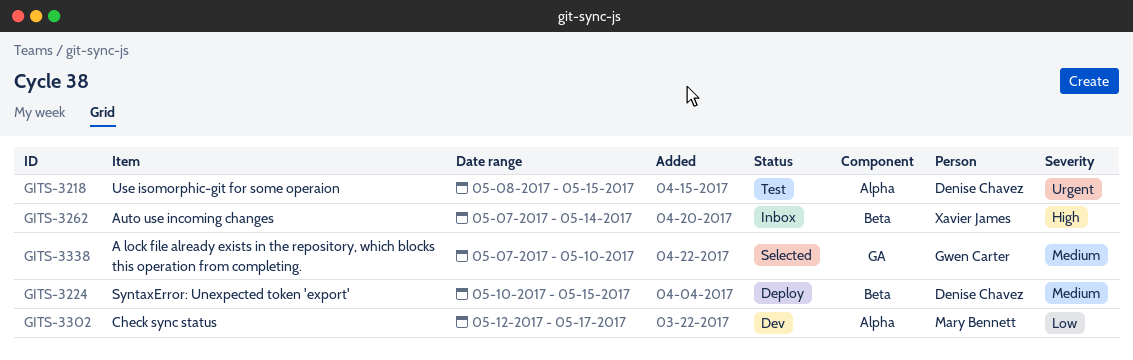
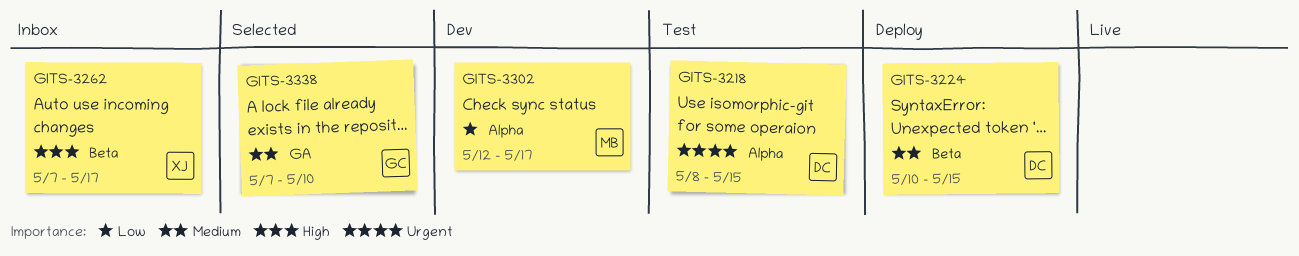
GITS-3262, due: May 14 -> May 17

